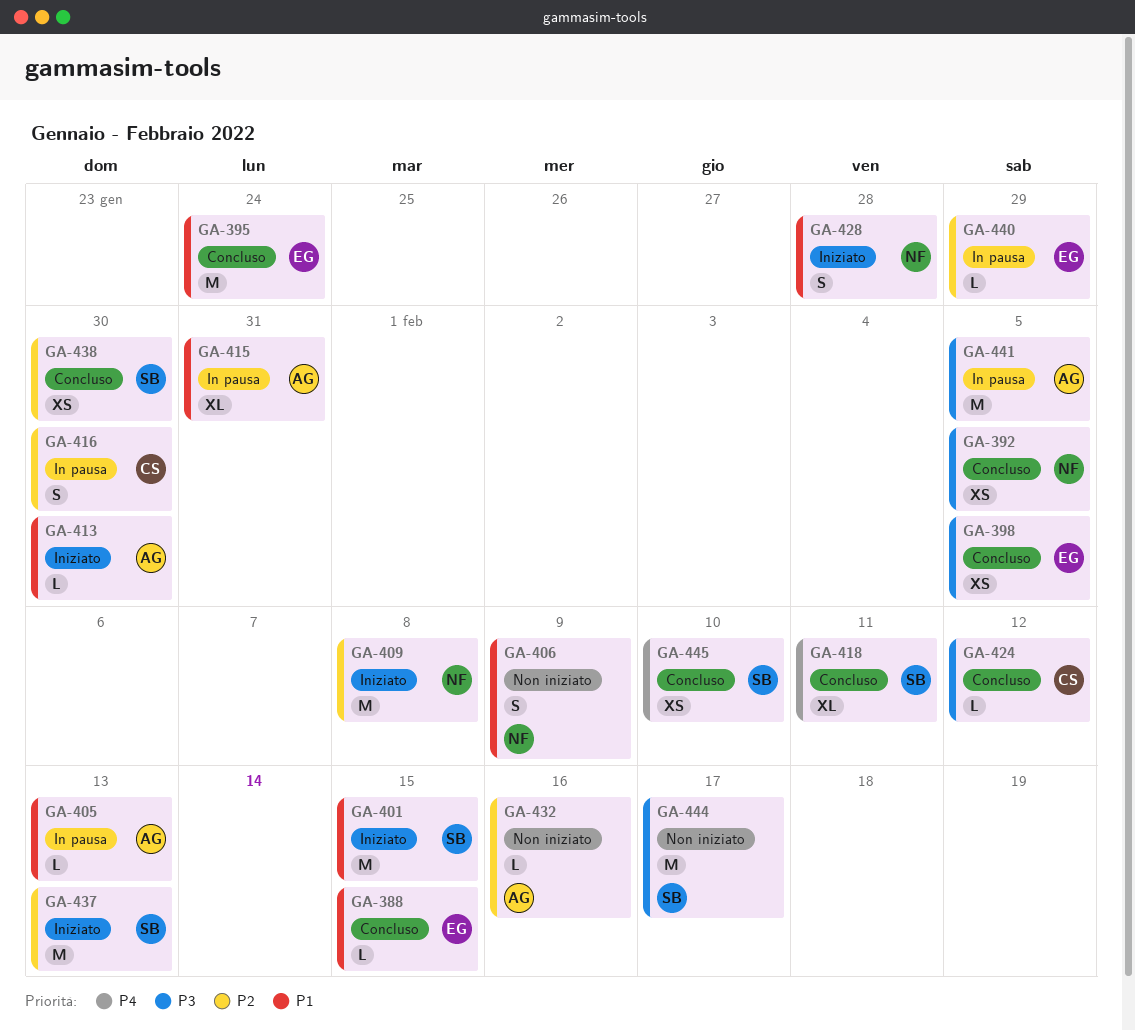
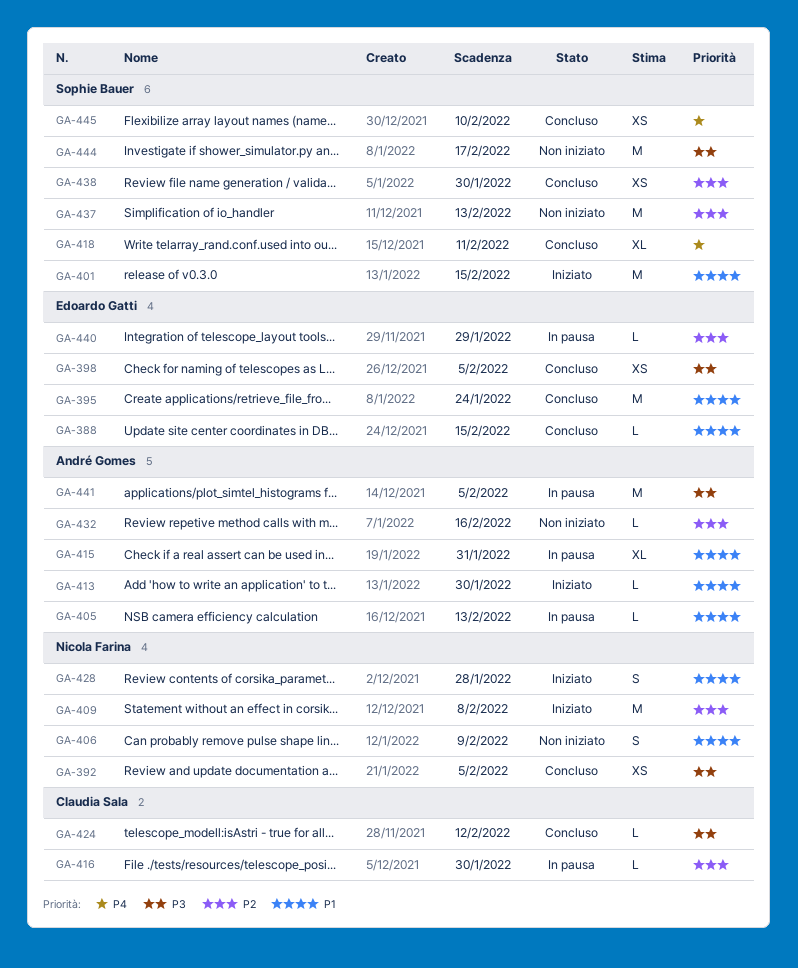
GA-416, estimate: S -> L
GA-437, status: Iniziato -> Non iniziato

